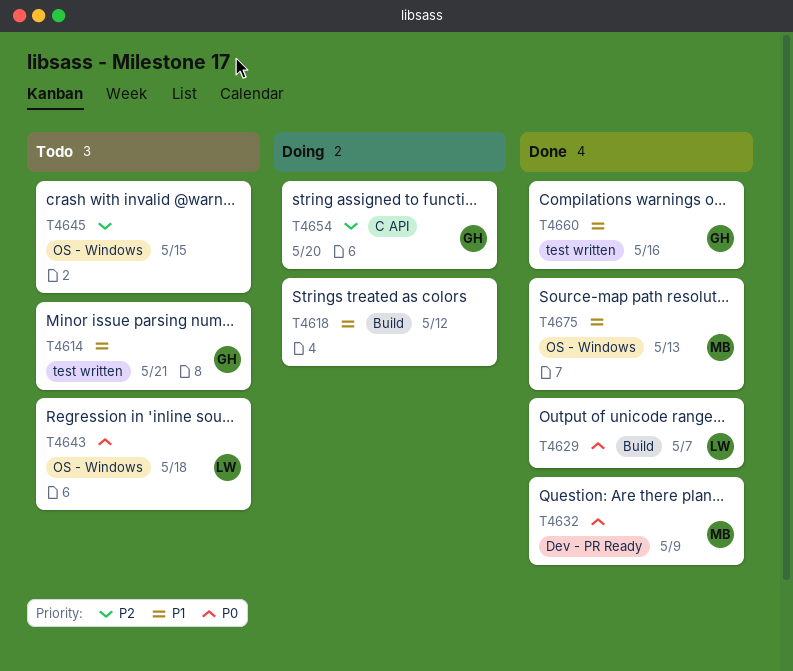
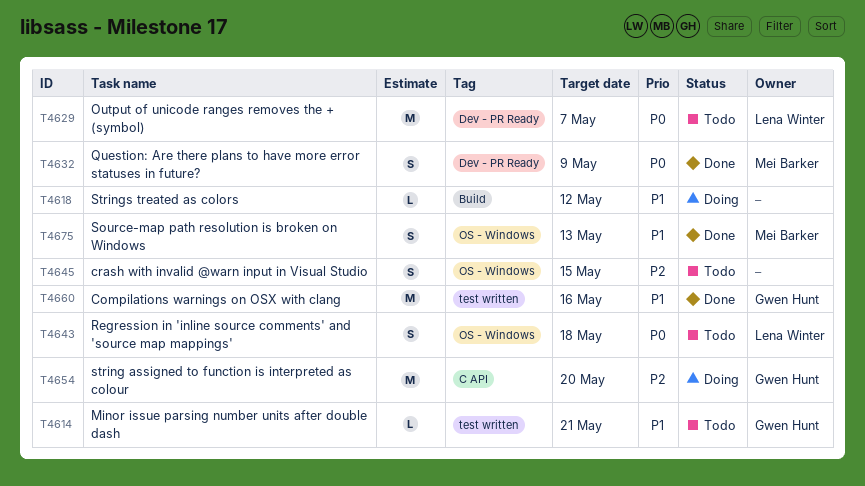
T4629, status: Done -> Todo
T4629, label: Build -> Dev - PR Ready

